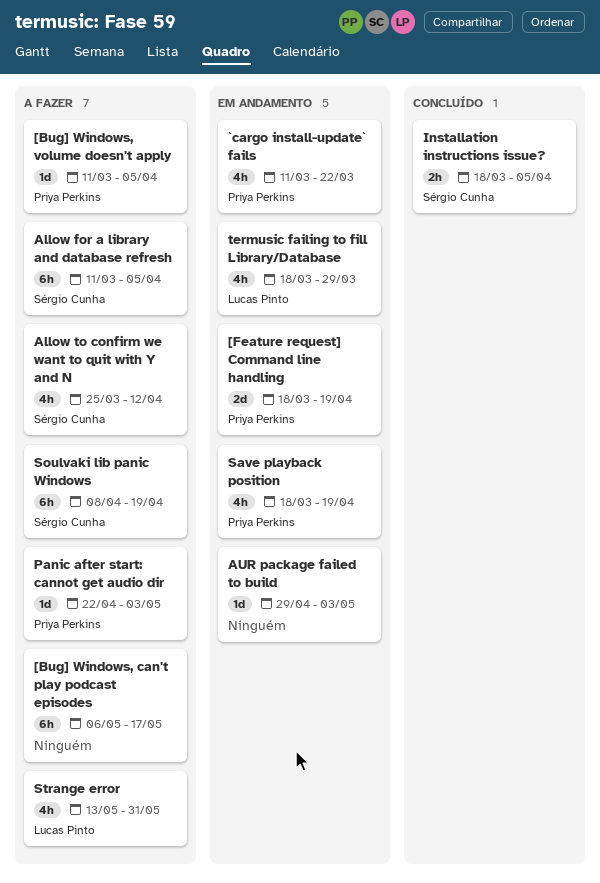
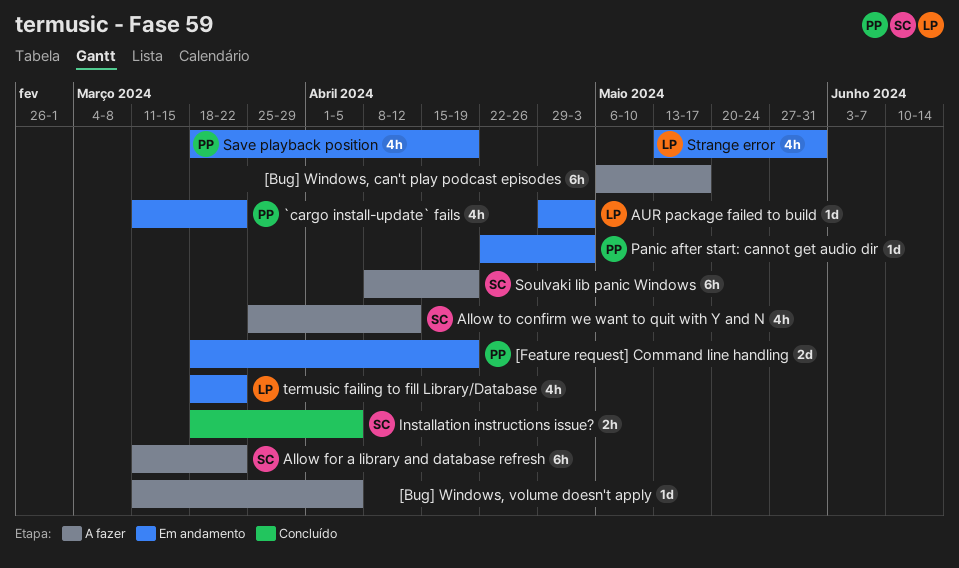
[Bug] Windows, volume doesn't apply, owner: Priya Perkins -> none
Allow for a library and database refresh, due: Apr 5 -> Mar 22
AUR package failed to build, owner: none -> Lucas Pinto
Panic after start: cannot get audio dir, status: A fazer -> Em andamento
Strange error, status: A fazer -> Em andamento
termusic failing to fill Library/Database, due: Mar 29 -> Mar 22

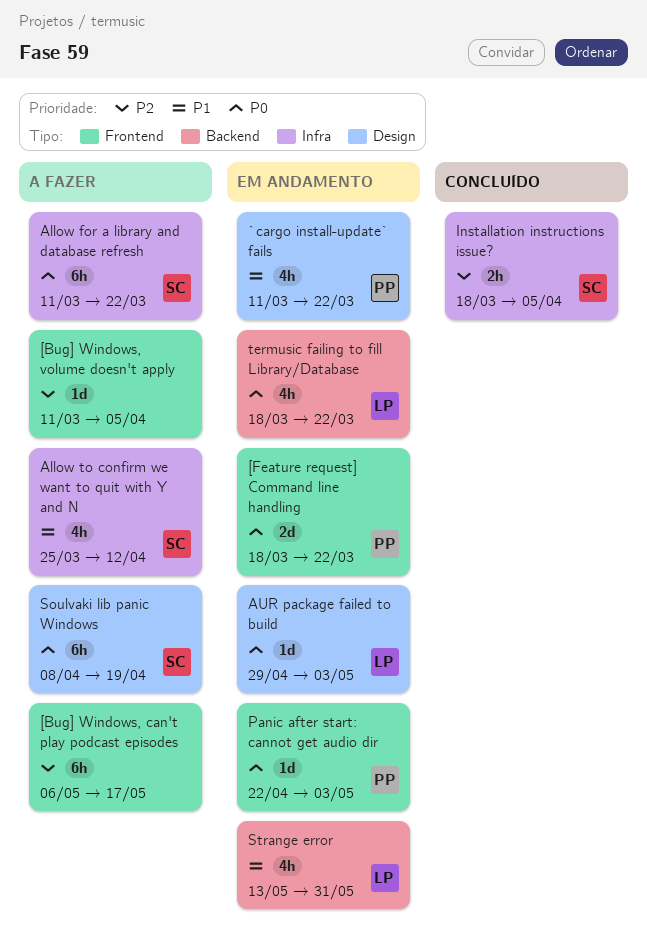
[Feature request] Command line handling, due: Apr 19 -> Mar 22
Save playback position: present -> none

